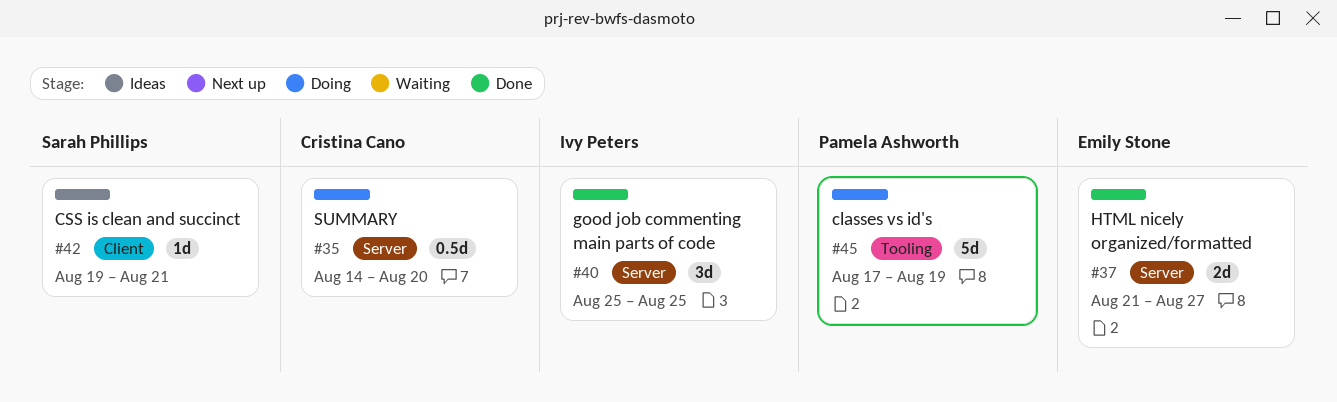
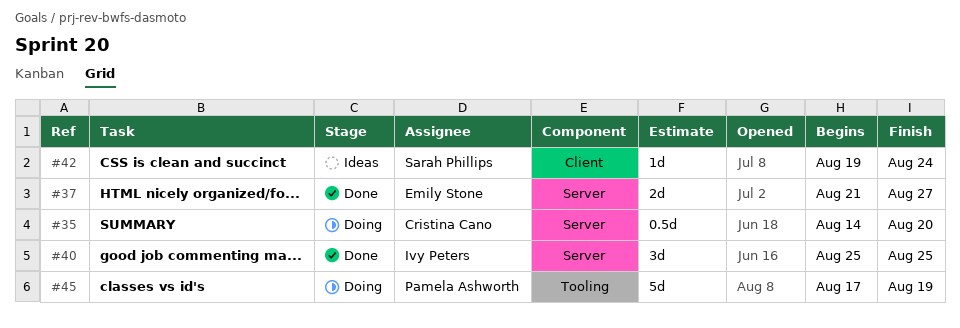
#42, due: Aug 21 -> Aug 24

